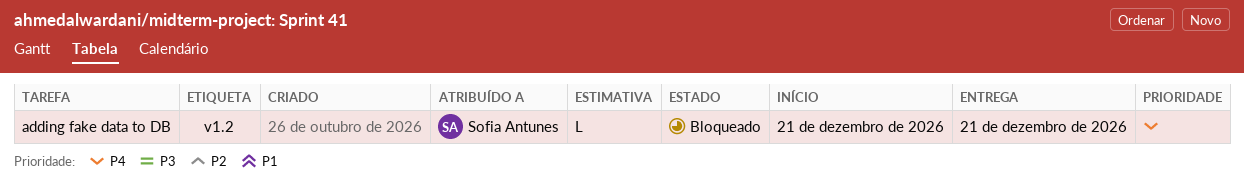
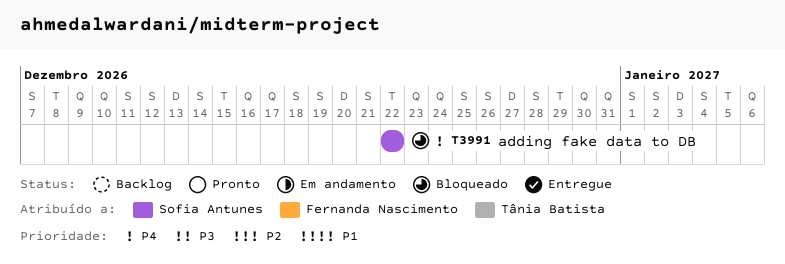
adding fake data to DB, start: Dec 21 -> Dec 22
adding fake data to DB, due: Dec 21 -> Dec 22

